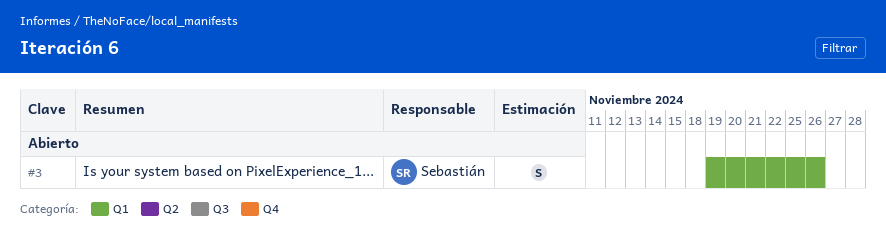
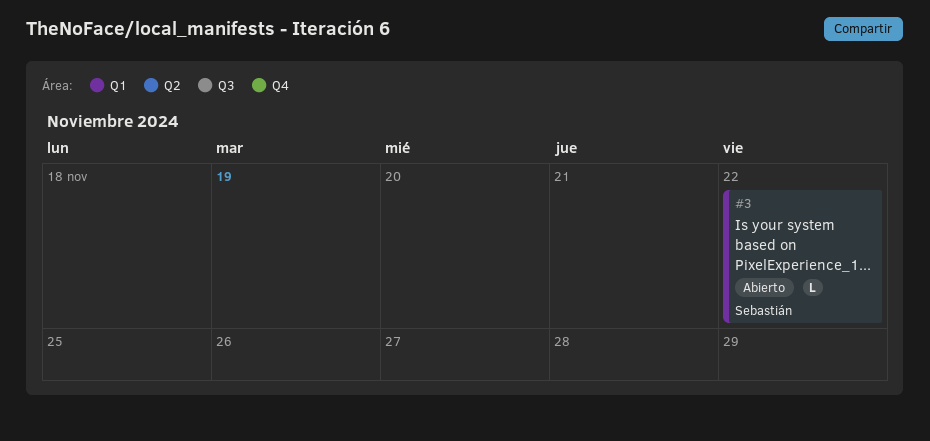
#3, estimate: S -> L
#3, due: Nov 26 -> Nov 22

